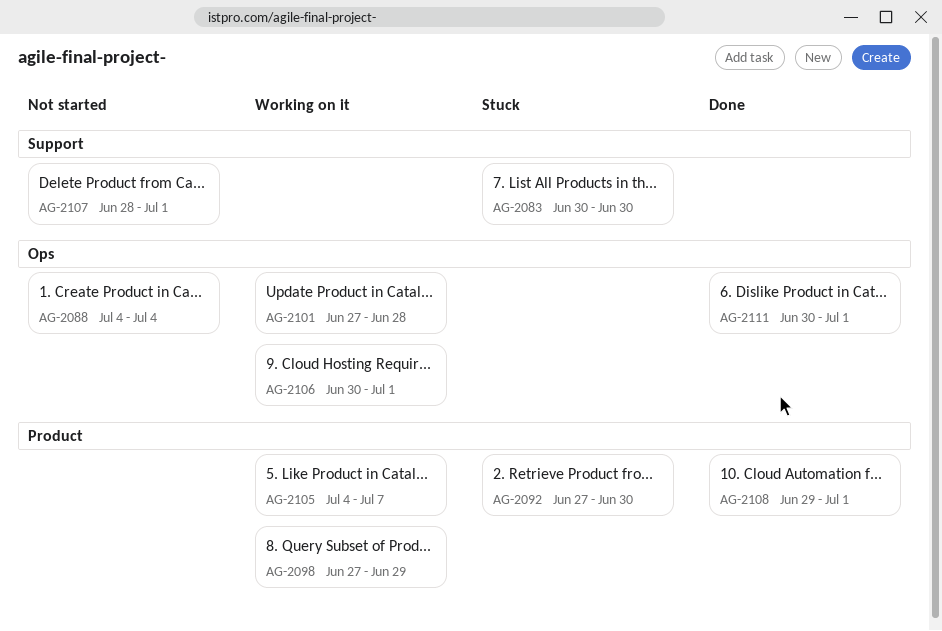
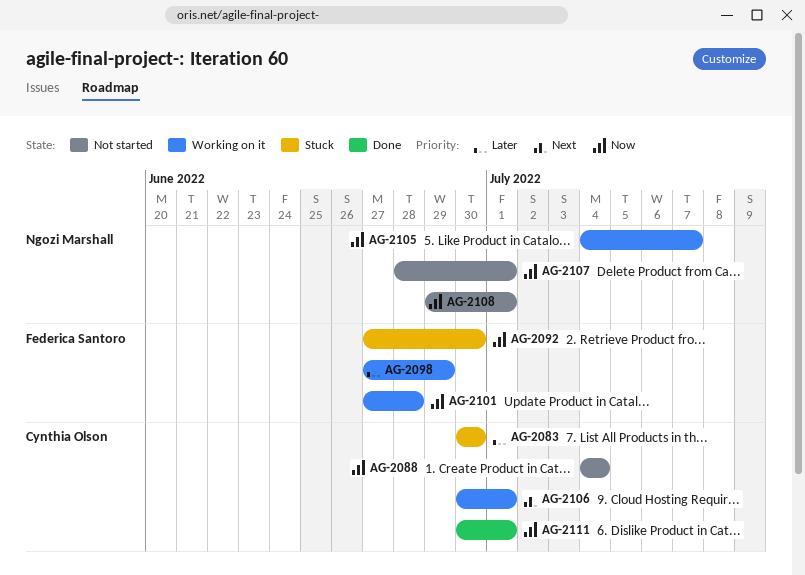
AG-2108, status: Done -> Not started

